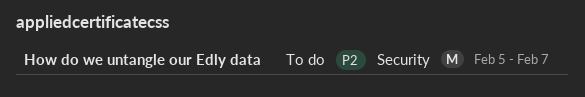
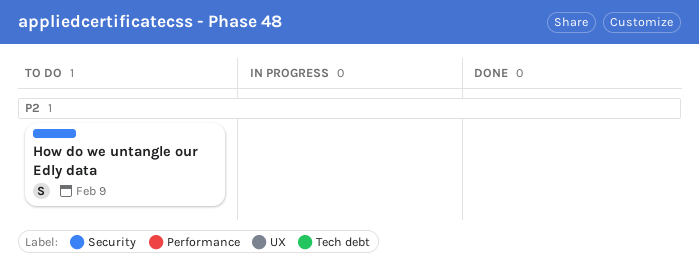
How do we untangle our Edly data, estimate: M -> S
How do we untangle our Edly data, due: Feb 7 -> Feb 9

